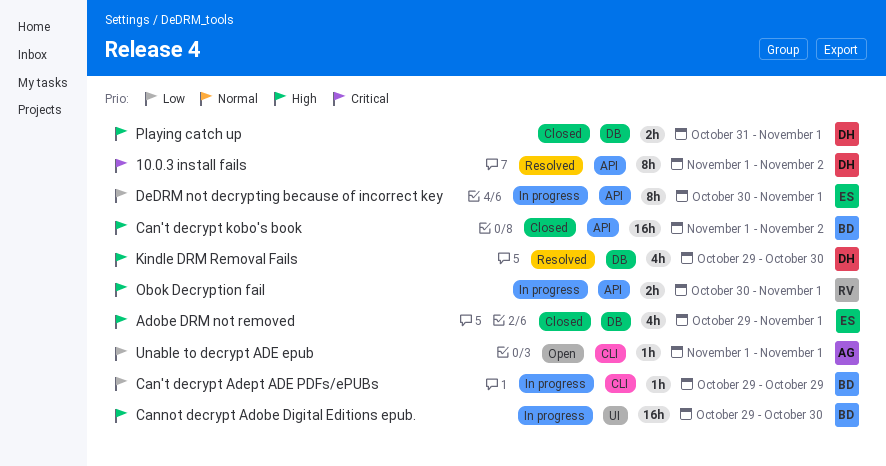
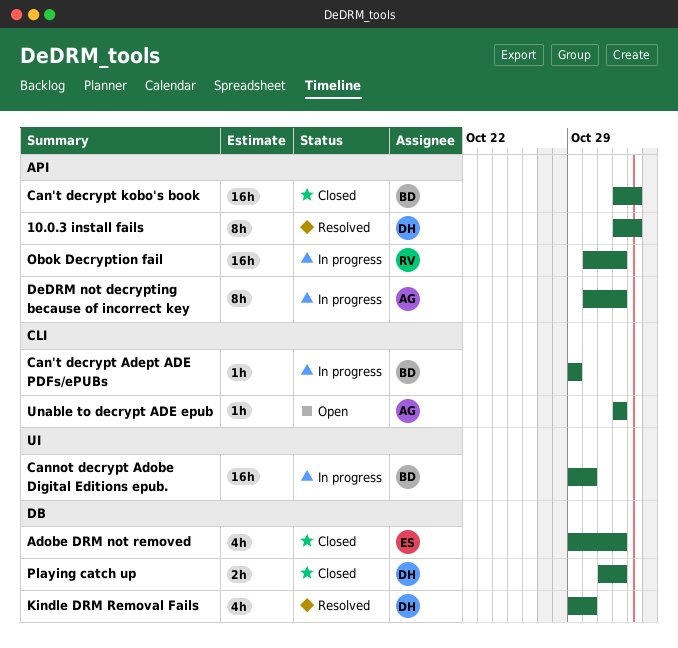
DeDRM not decrypting because of incorrect key, owner: ES -> AG
Obok Decryption fail, estimate: 2h -> 16h

